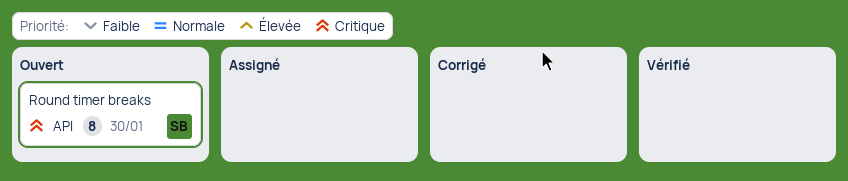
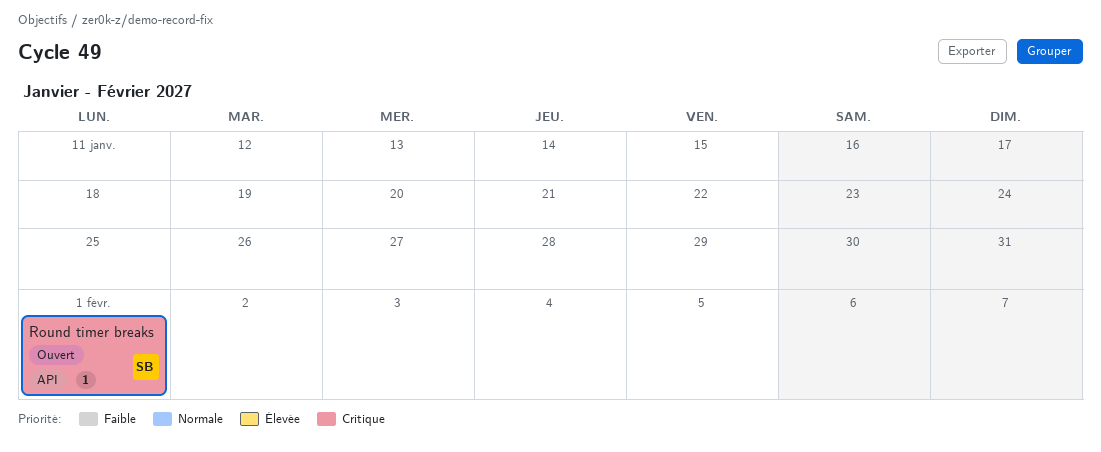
Round timer breaks, estimate: 8 -> 1
Round timer breaks, due: Jan 30 -> Feb 1

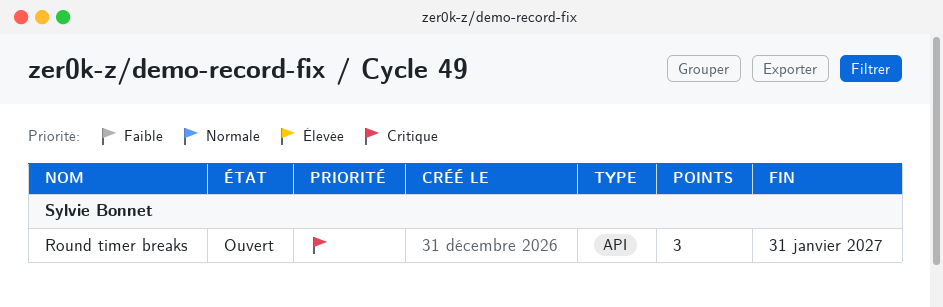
Round timer breaks, estimate: 1 -> 3
Round timer breaks, due: Feb 1 -> Jan 31

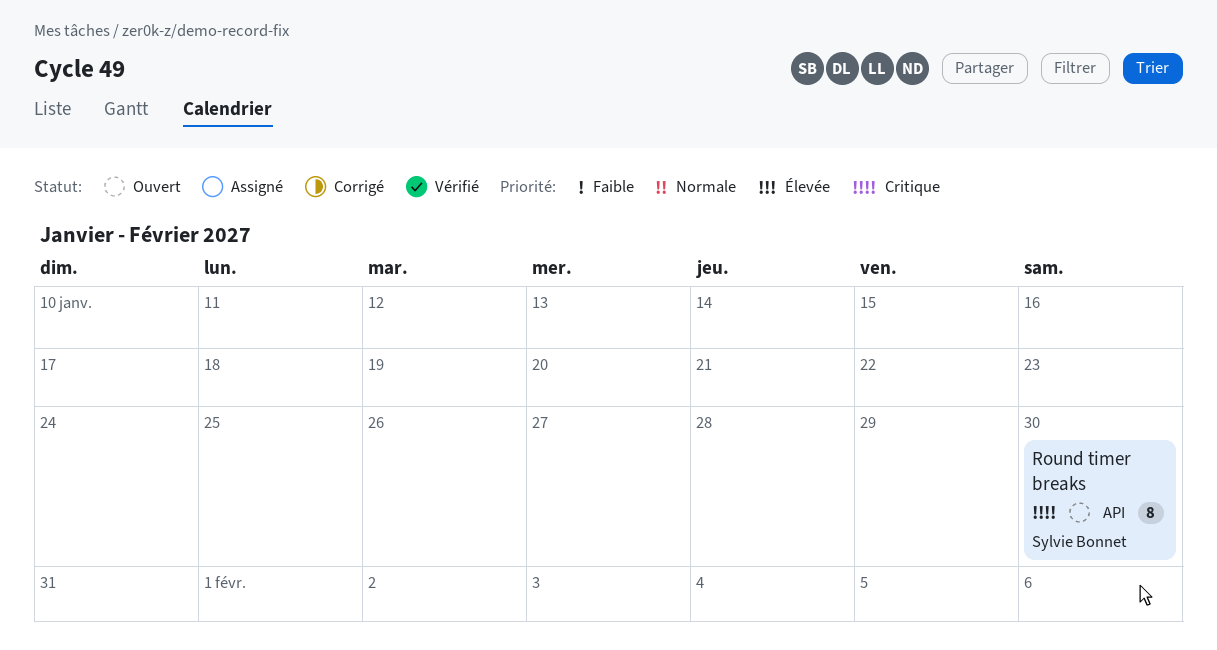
Round timer breaks, estimate: 3 -> 8
Round timer breaks, due: Jan 31 -> Jan 30

